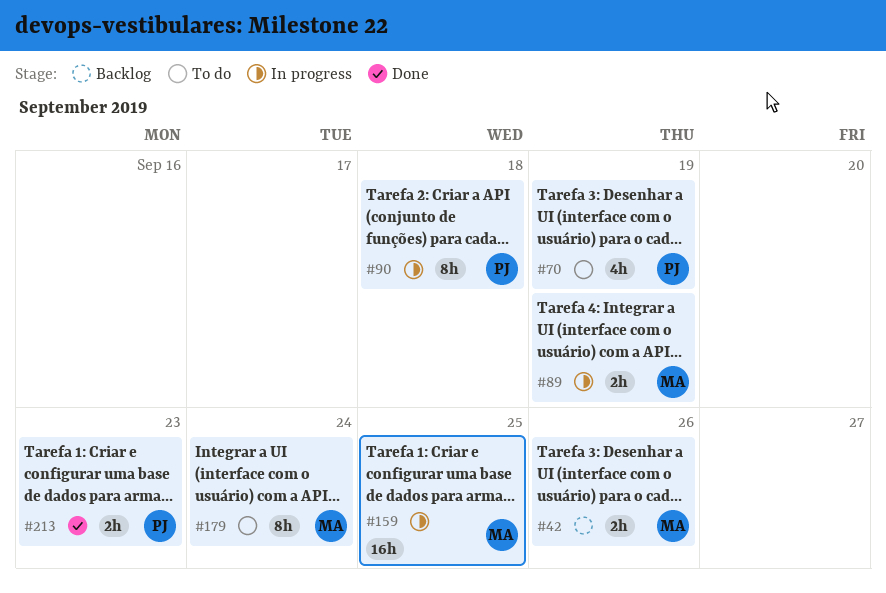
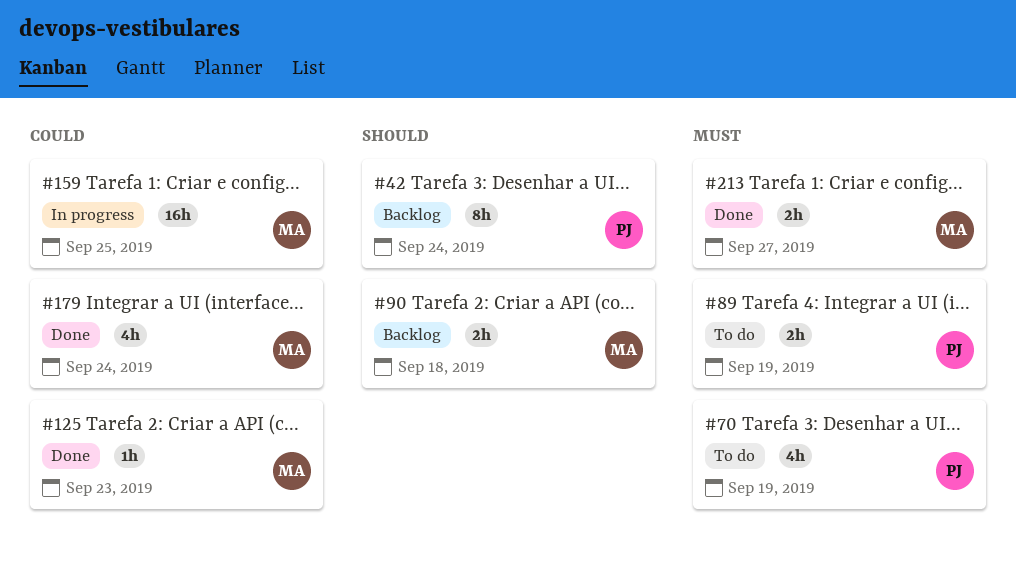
#42, owner: MA -> PJ
#42, estimate: 2h -> 8h
#42, due: Sep 26 -> Sep 24
#89, status: In progress -> To do
#89, owner: MA -> PJ
#90, status: In progress -> Backlog
#90, owner: PJ -> MA
#90, estimate: 8h -> 2h
#125: none -> present
#179, status: To do -> Done
#179, estimate: 8h -> 4h
#213, owner: PJ -> MA
#213, due: Sep 23 -> Sep 27

